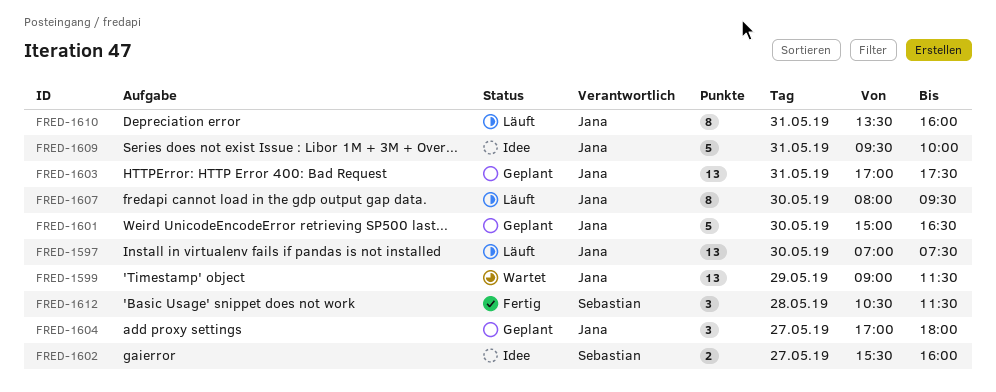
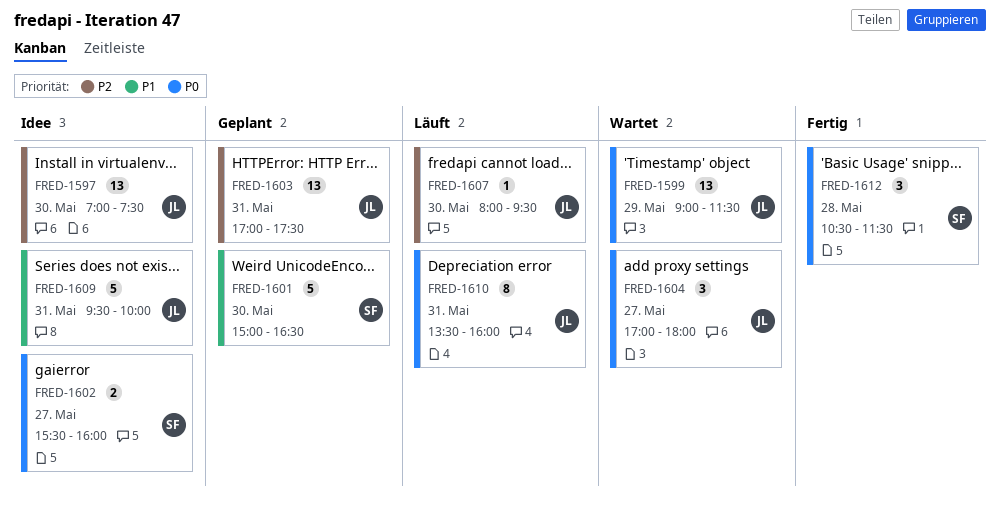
FRED-1597, status: Läuft -> Idee
FRED-1601, owner: Jana -> Sebastian
FRED-1604, status: Geplant -> Wartet
FRED-1607, estimate: 8 -> 1

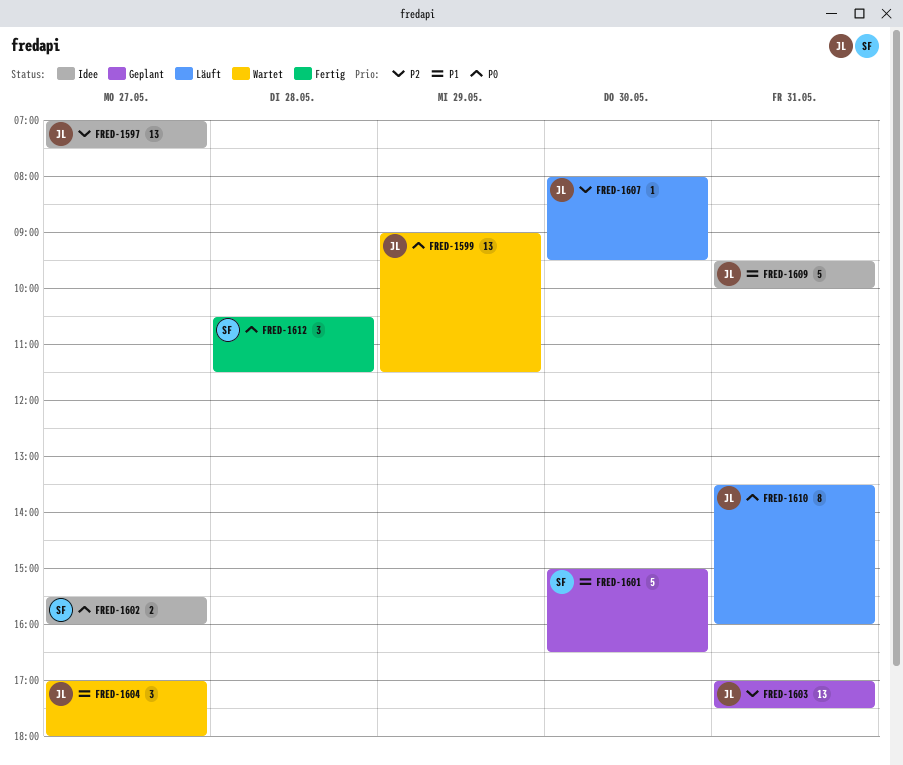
FRED-1597, day: May 30 -> May 27
FRED-1604, priority: P0 -> P1

